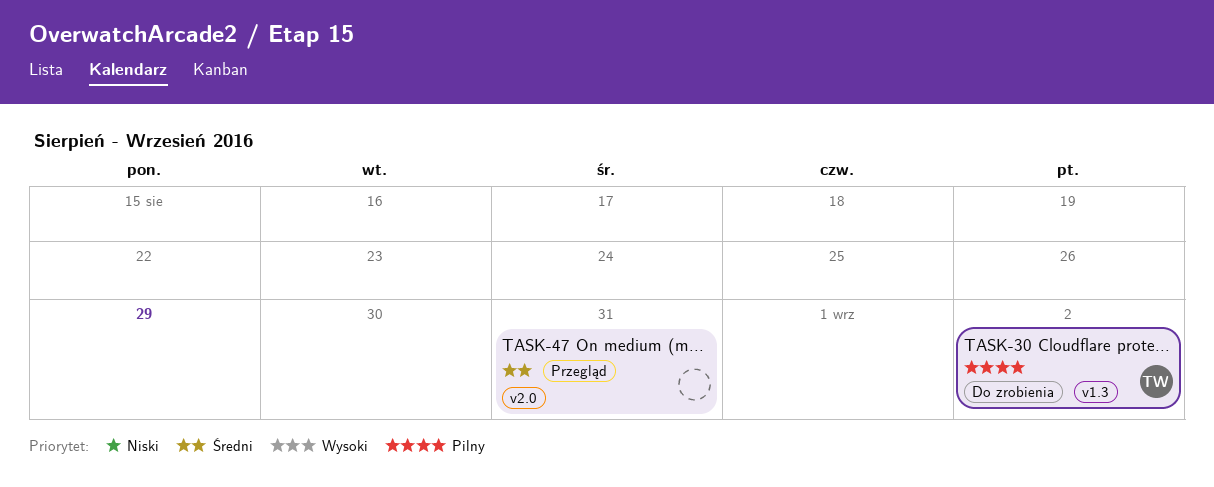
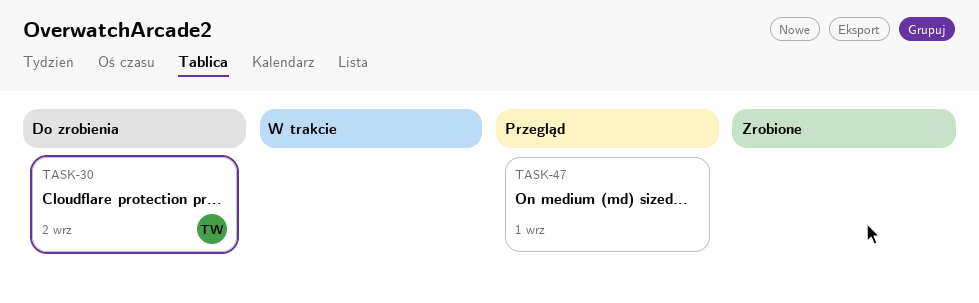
TASK-47, due: Aug 31 -> Sep 1

